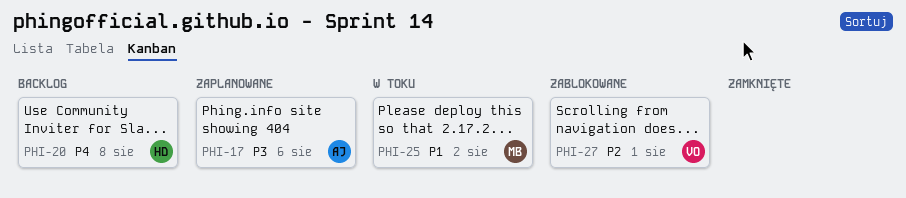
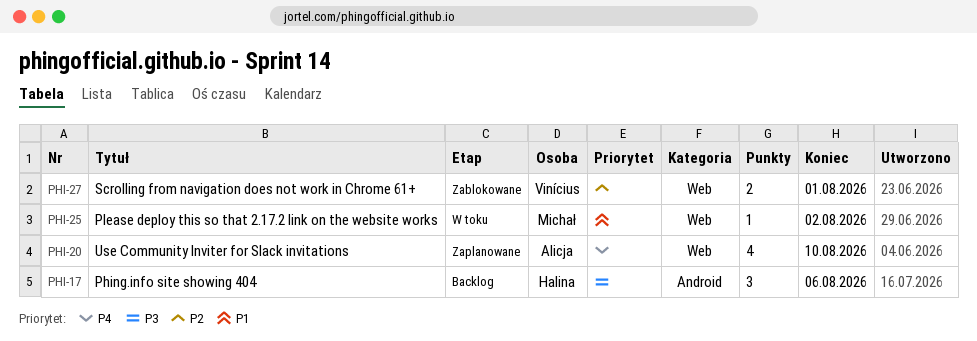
PHI-17, status: Zaplanowane -> Backlog
PHI-17, owner: Alicja -> Halina
PHI-20, status: Backlog -> Zaplanowane
PHI-20, owner: Halina -> Alicja
PHI-20, due: Aug 8 -> Aug 10

